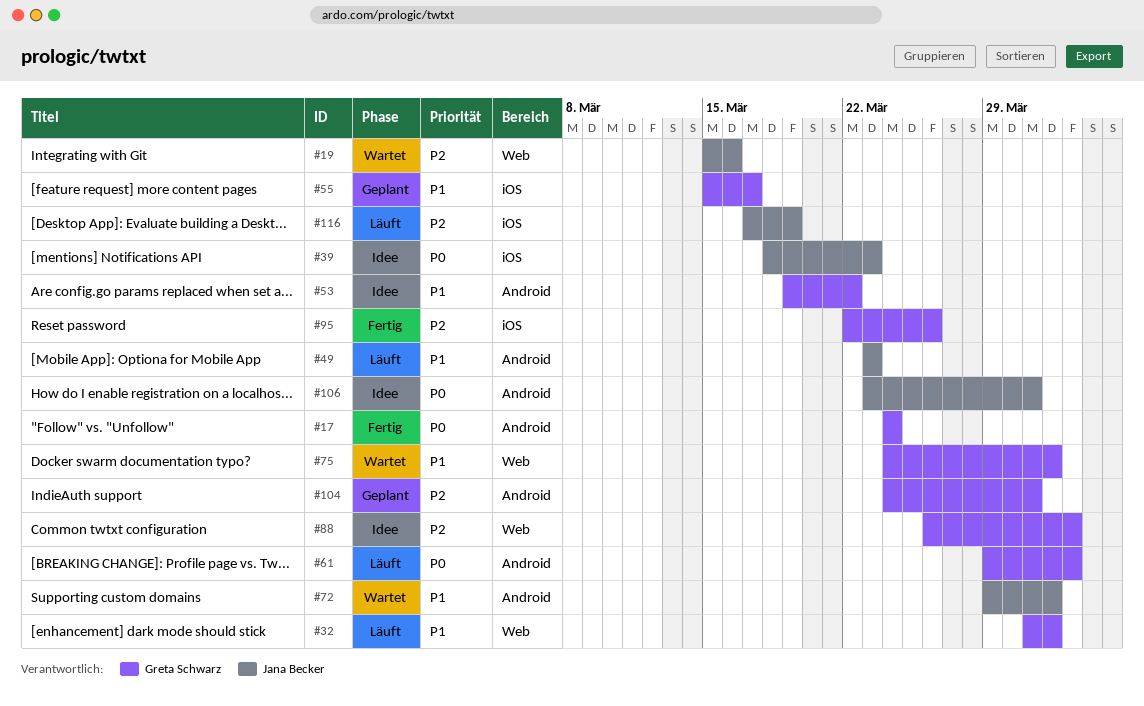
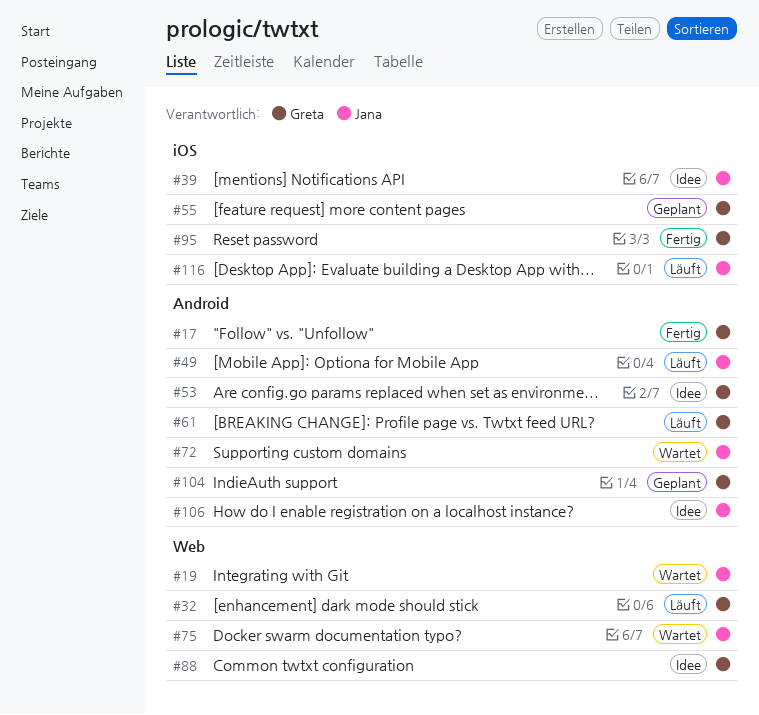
#75, owner: Greta Schwarz -> Jana Becker

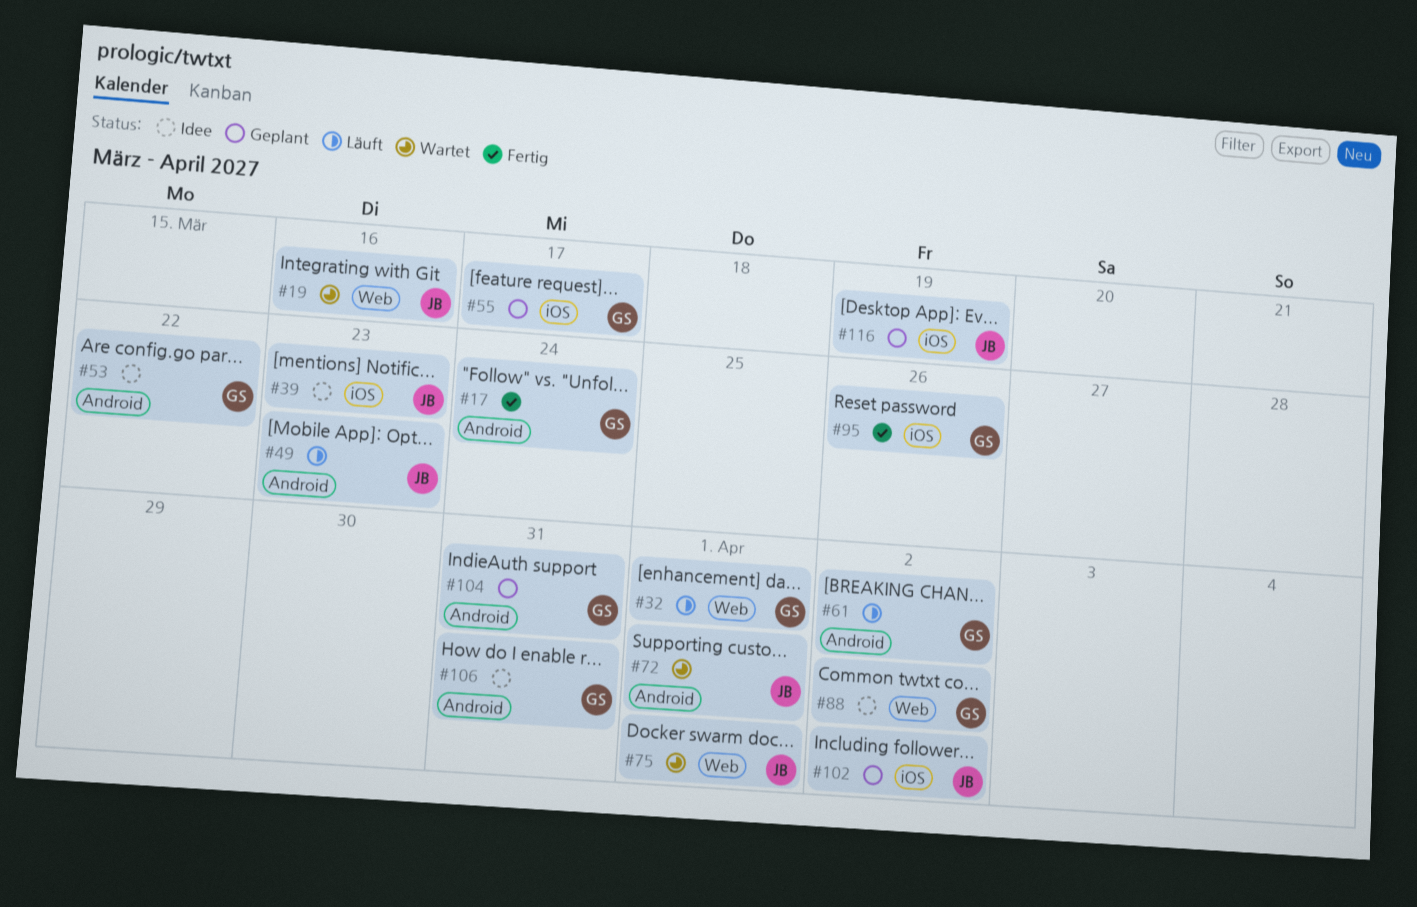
#102: none -> present
#106, owner: Jana -> Greta
#116, status: Läuft -> Geplant

